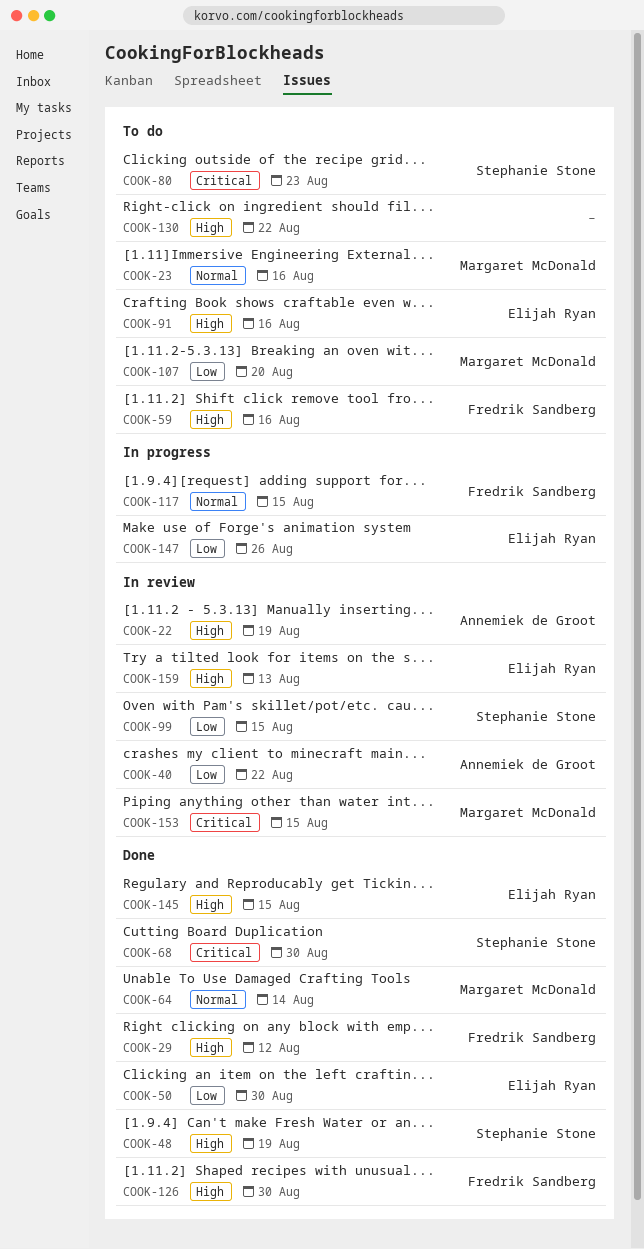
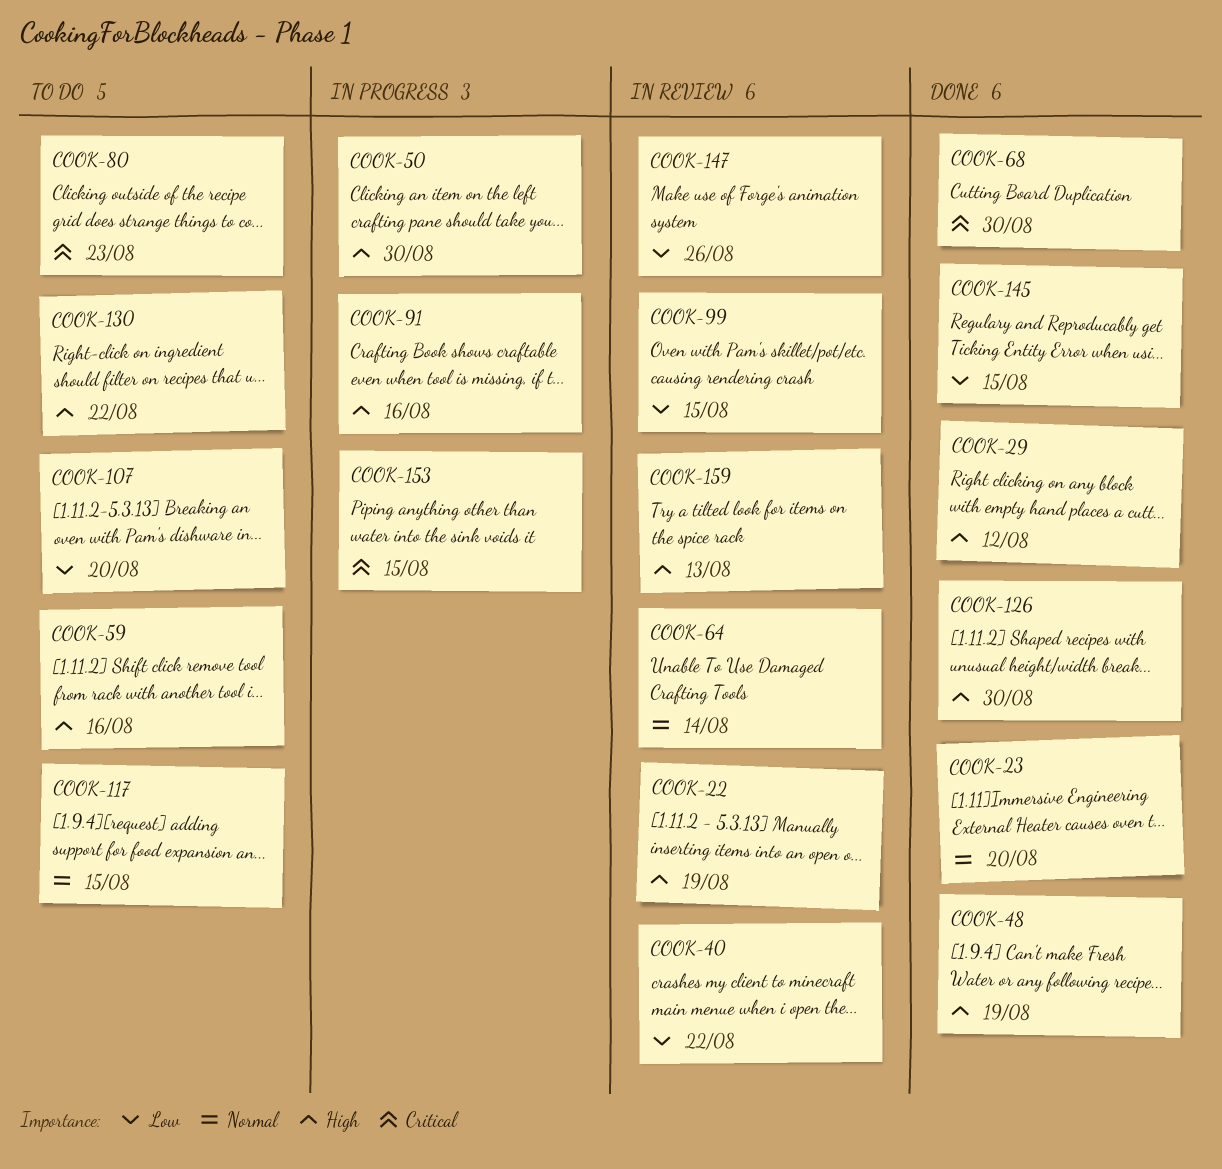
COOK-23, status: To do -> Done
COOK-23, due: Aug 16 -> Aug 20
COOK-50, status: Done -> In progress
COOK-50, priority: Low -> High
COOK-64, status: Done -> In review
COOK-91, status: To do -> In progress
COOK-117, status: In progress -> To do
COOK-145, priority: High -> Low
COOK-147, status: In progress -> In review
COOK-153, status: In review -> In progress

